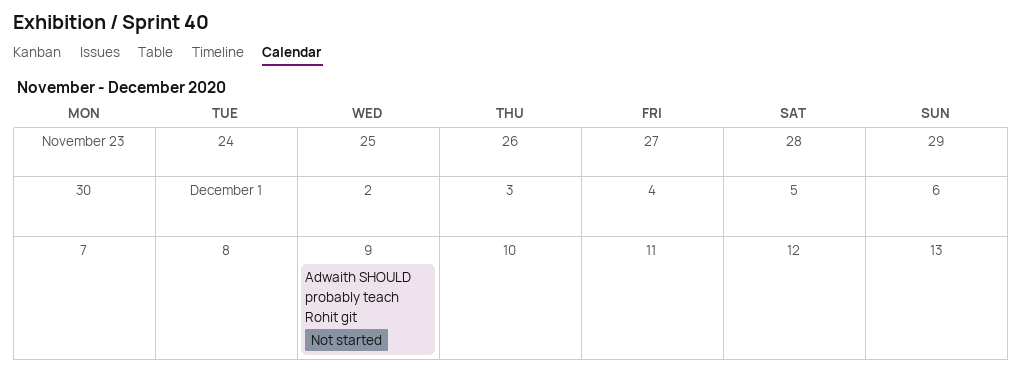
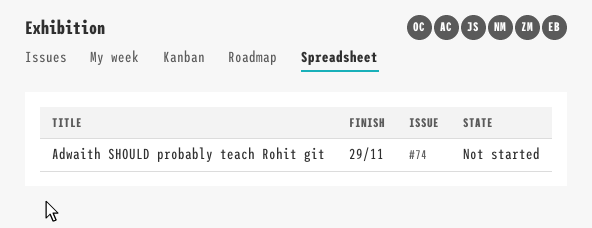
Adwaith SHOULD probably teach Rohit git, due: Dec 9 -> Nov 29

